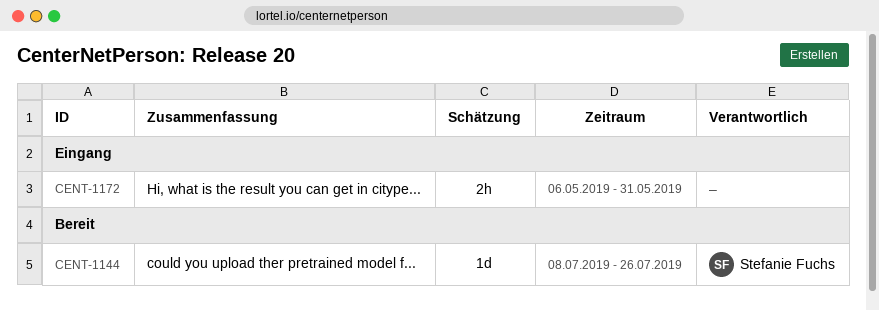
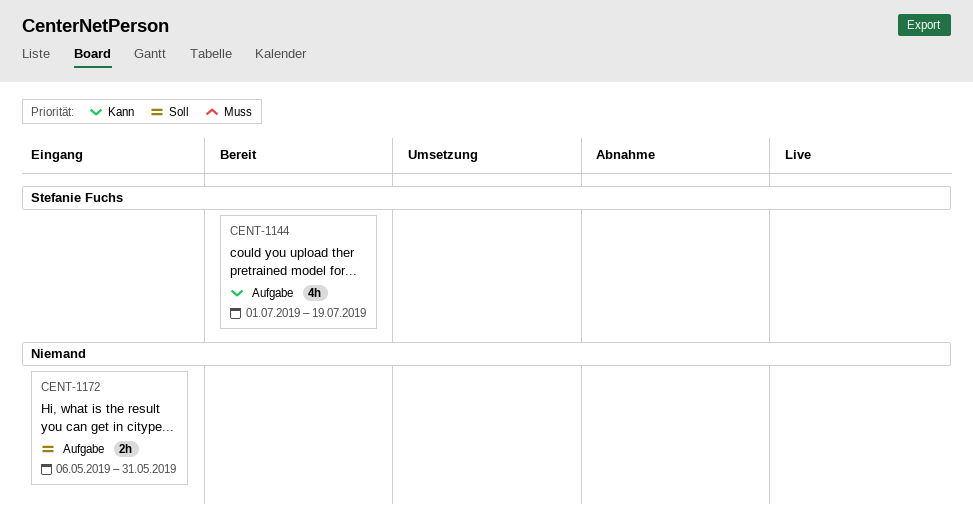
CENT-1144, estimate: 1d -> 4h
CENT-1144, start: Jul 8 -> Jul 1
CENT-1144, due: Jul 26 -> Jul 19

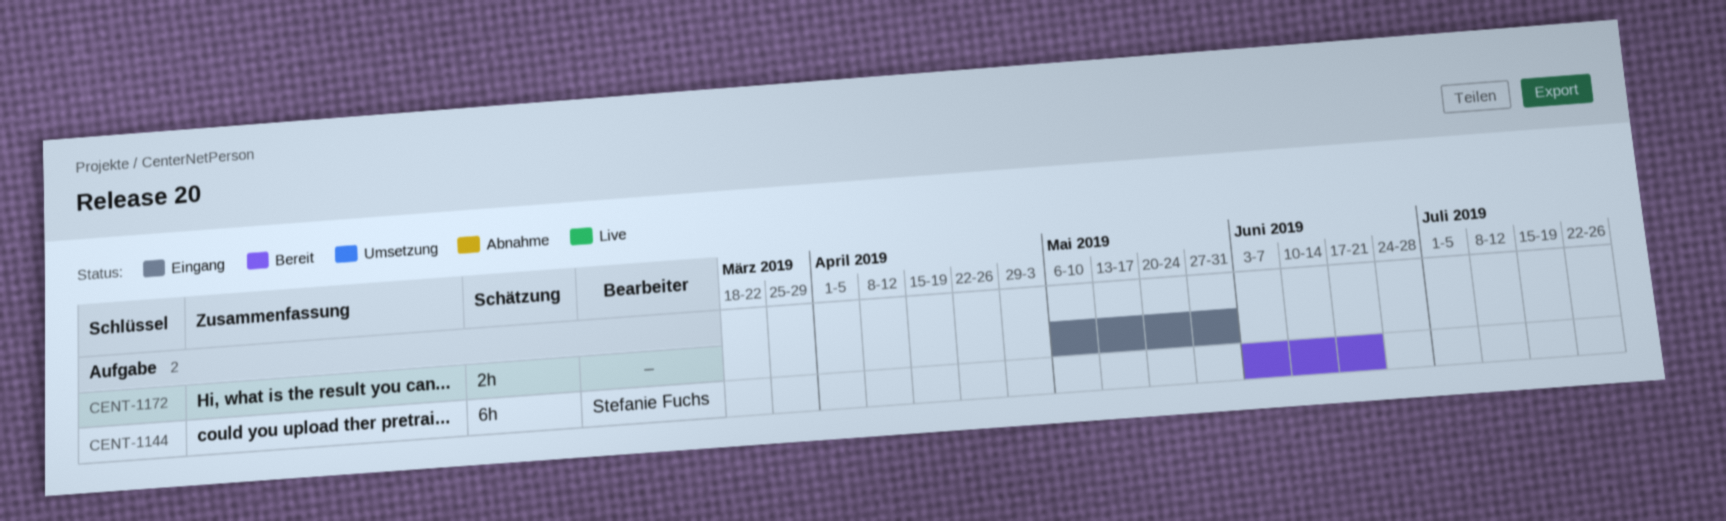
CENT-1144, estimate: 4h -> 6h
CENT-1144, start: Jul 1 -> Jun 3
CENT-1144, due: Jul 19 -> Jun 21

